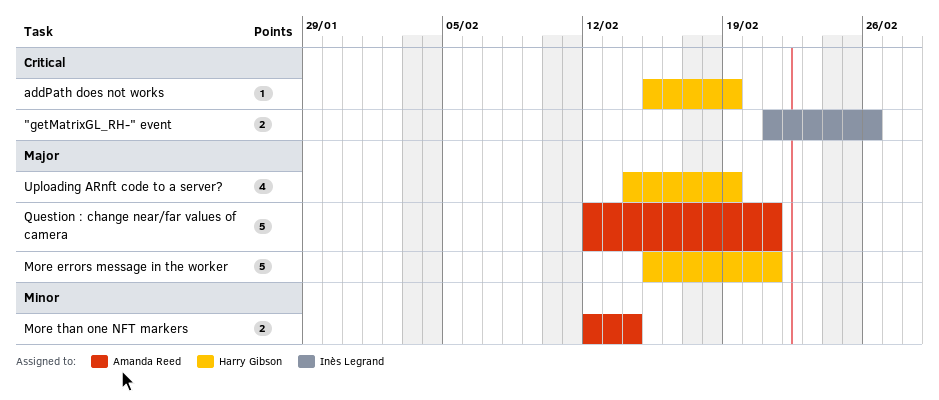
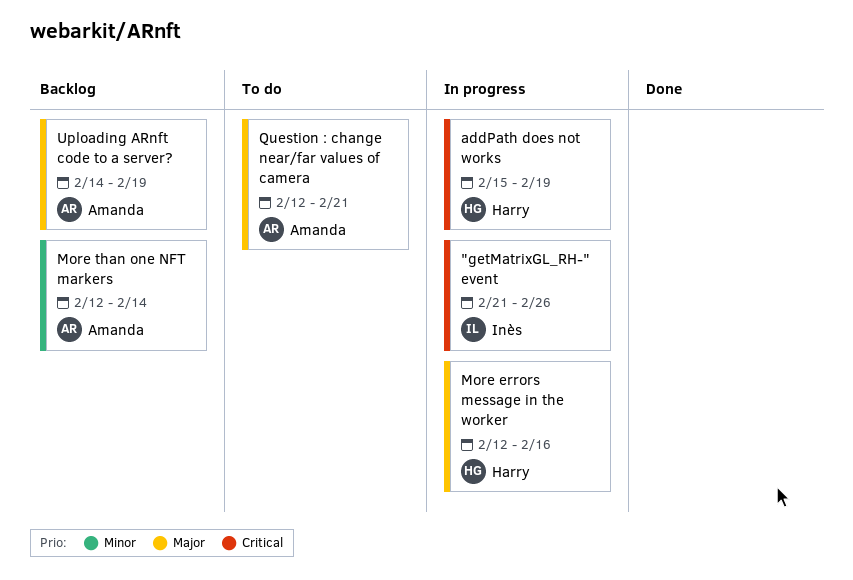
More errors message in the worker, start: Feb 15 -> Feb 12
More errors message in the worker, due: Feb 21 -> Feb 16
Uploading ARnft code to a server?, owner: Harry Gibson -> Amanda Reed

